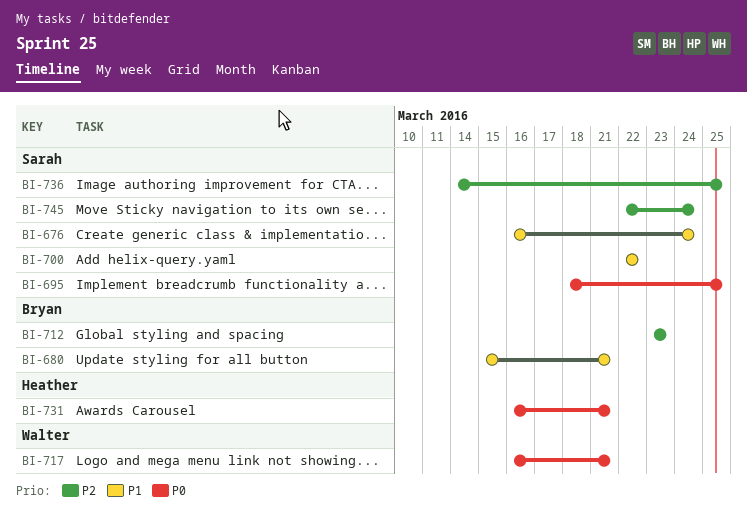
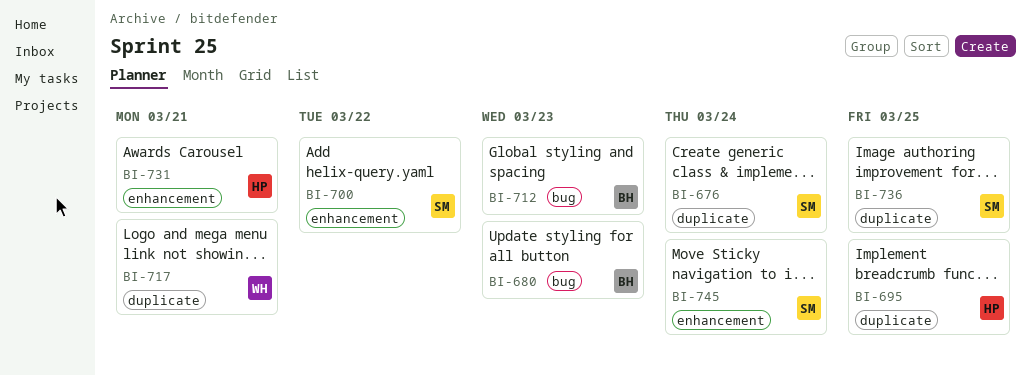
BI-680, due: Mar 21 -> Mar 23
BI-695, owner: Sarah -> Heather

